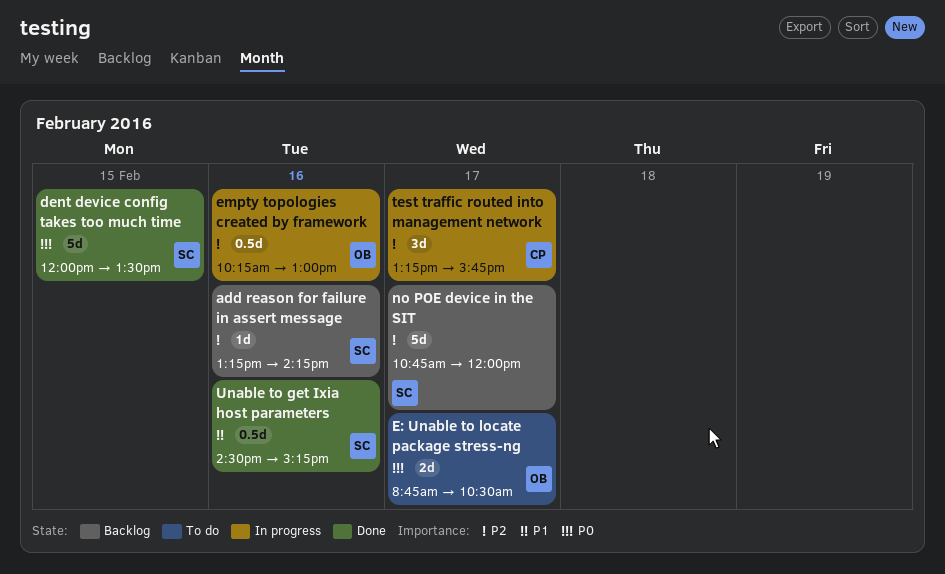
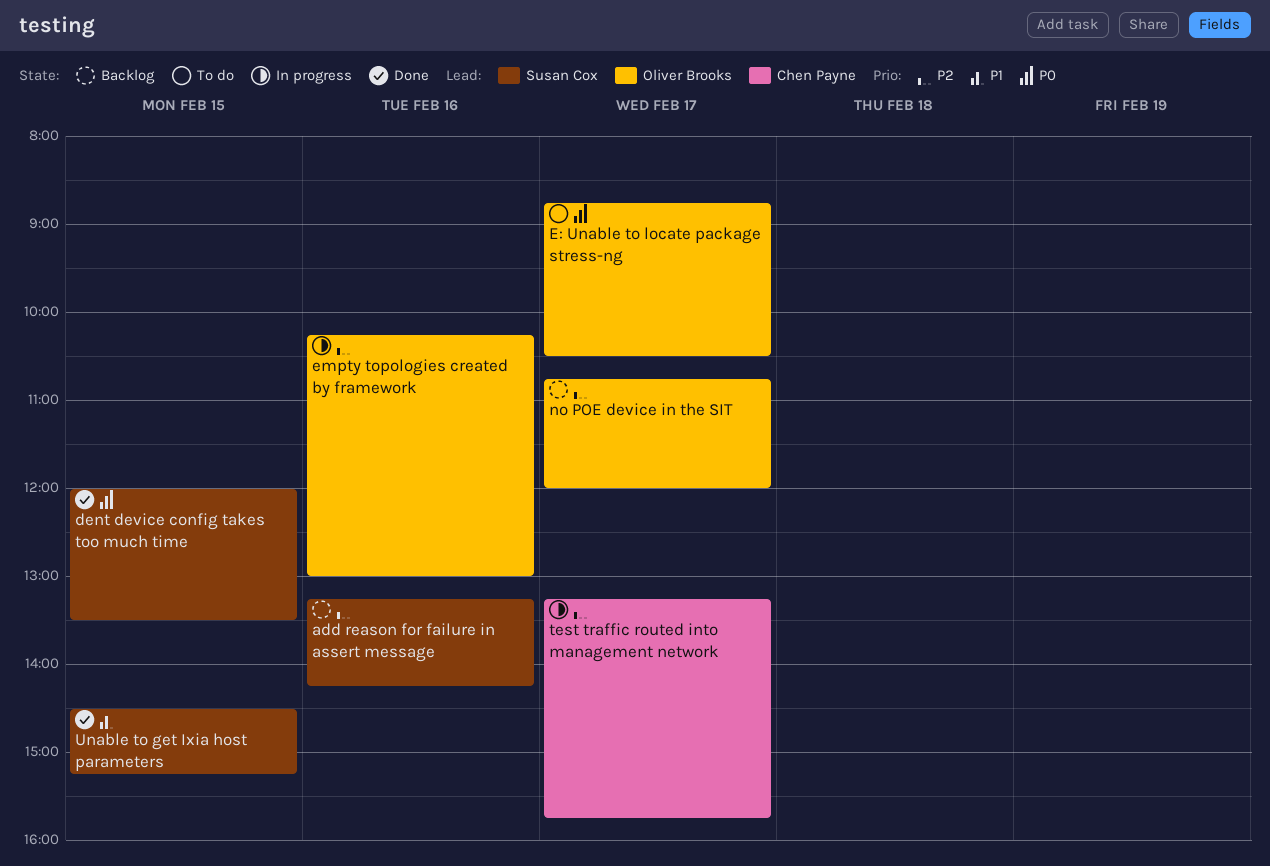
no POE device in the SIT, owner: Susan Cox -> Oliver Brooks
Unable to get Ixia host parameters, day: Feb 16 -> Feb 15

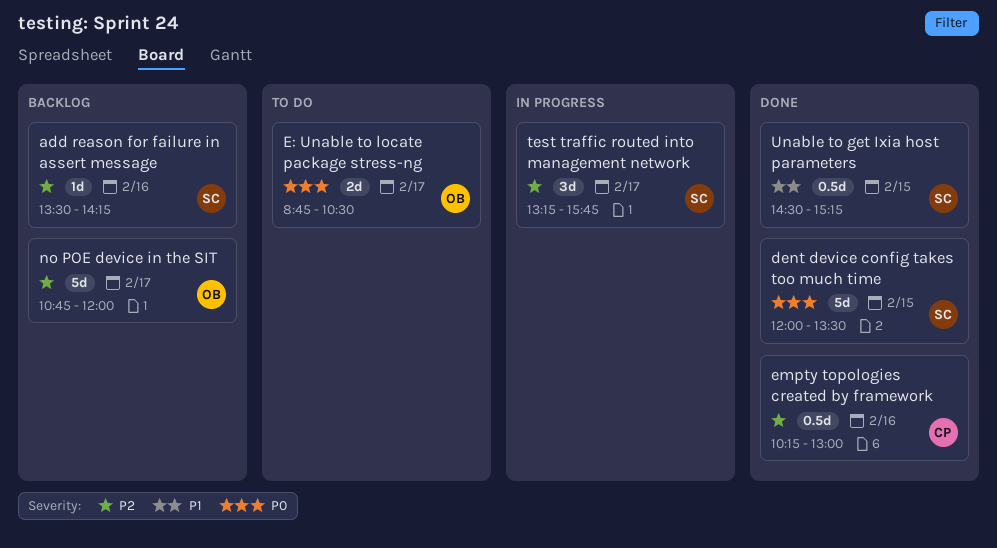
add reason for failure in assert message, begins: 13:15 -> 13:30
empty topologies created by framework, status: In progress -> Done
empty topologies created by framework, owner: Oliver Brooks -> Chen Payne
test traffic routed into management network, owner: Chen Payne -> Susan Cox

